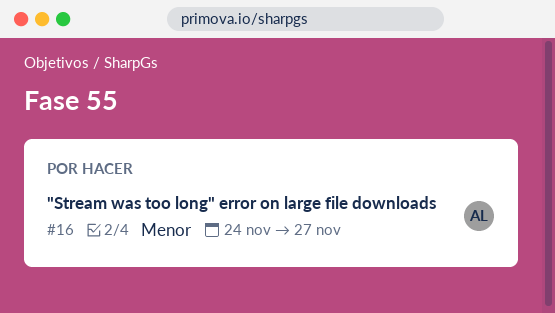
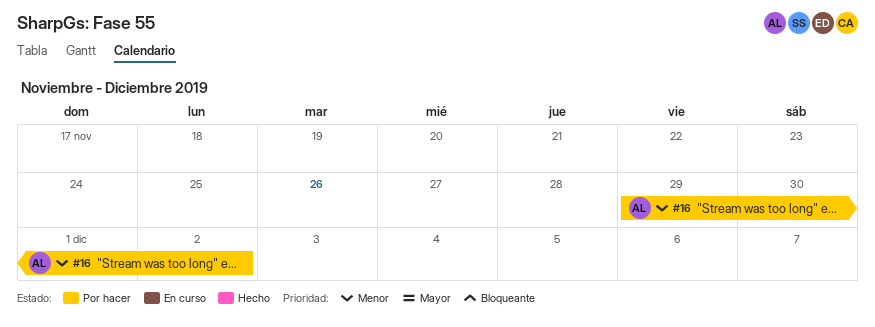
#16, start: Nov 24 -> Nov 29
#16, due: Nov 27 -> Dec 2

